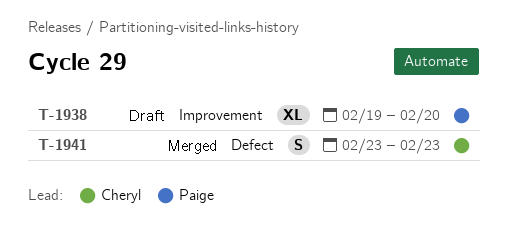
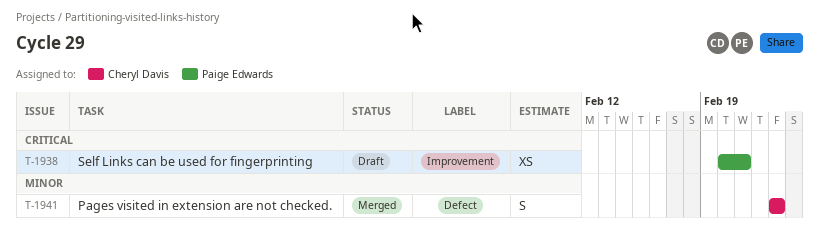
T-1938, estimate: XL -> XS
T-1938, start: Feb 19 -> Feb 20
T-1938, due: Feb 20 -> Feb 21

